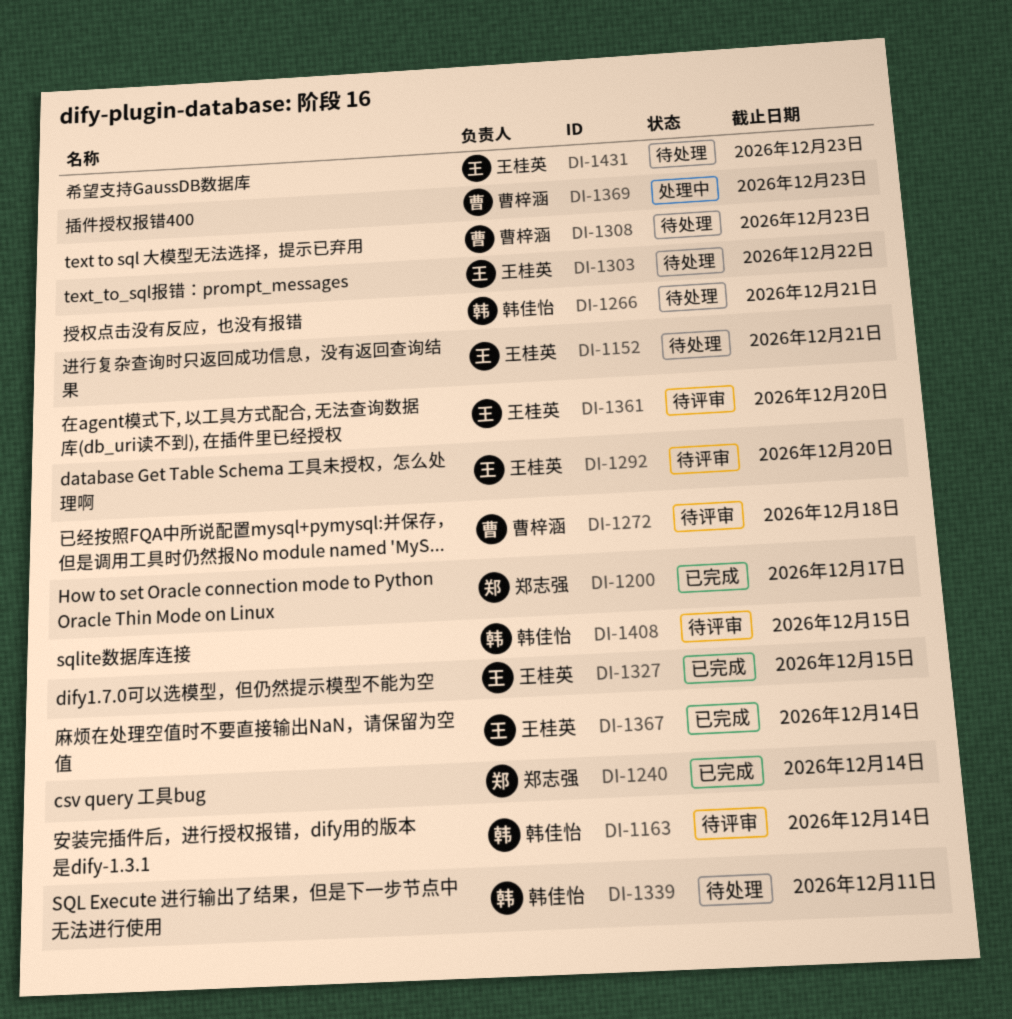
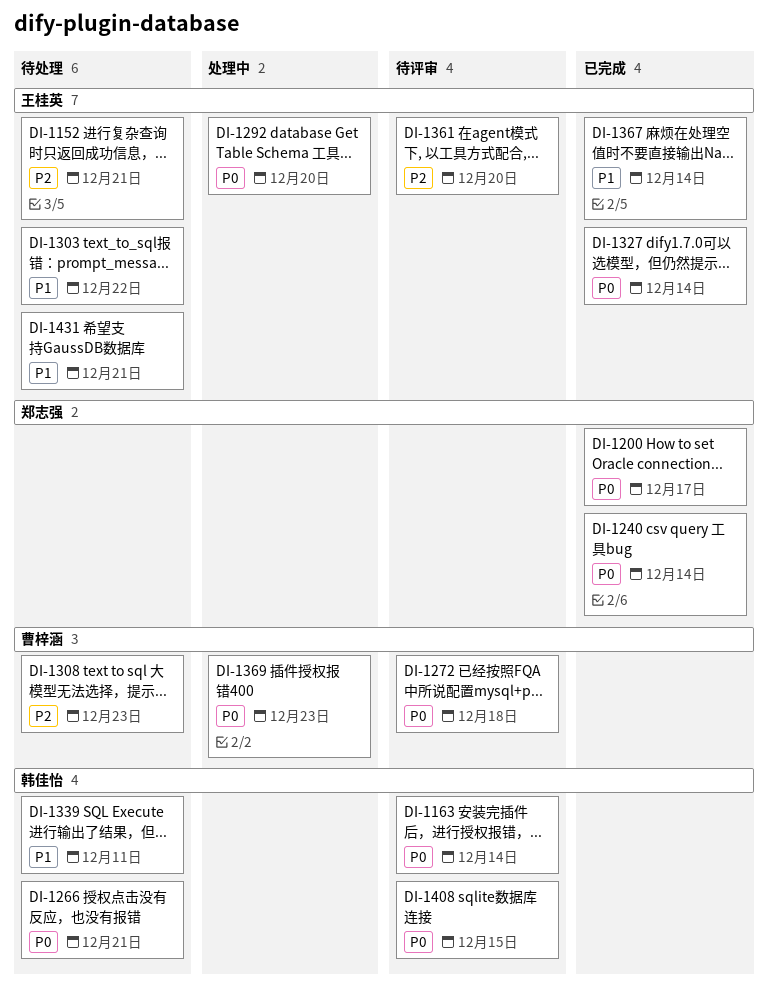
DI-1292, status: 待评审 -> 处理中
DI-1327, due: Dec 15 -> Dec 14
DI-1431, due: Dec 23 -> Dec 21

